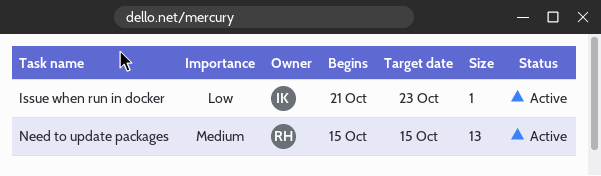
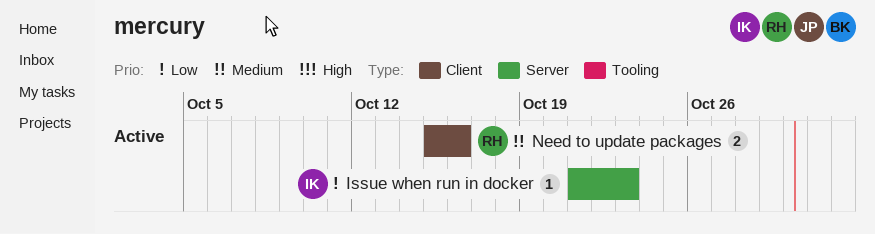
Need to update packages, estimate: 13 -> 2
Need to update packages, due: Oct 15 -> Oct 16

